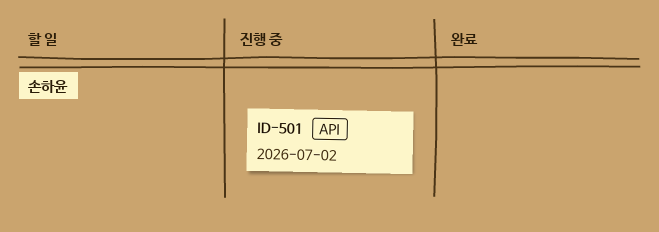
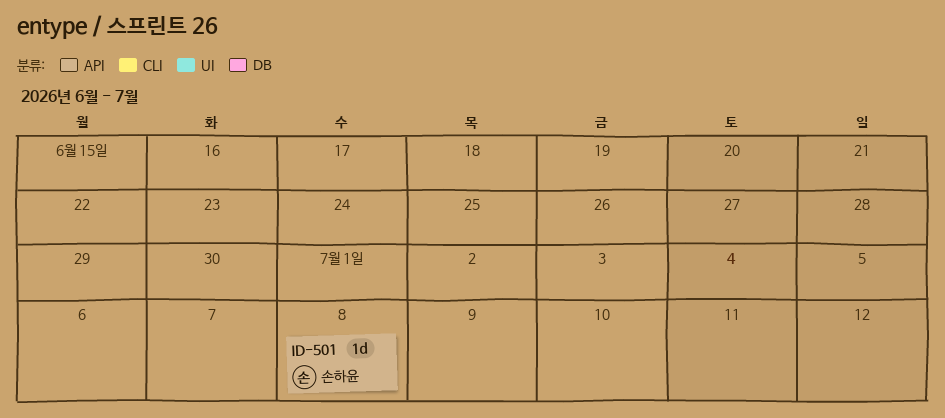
ID-501, due: Jul 2 -> Jul 8

